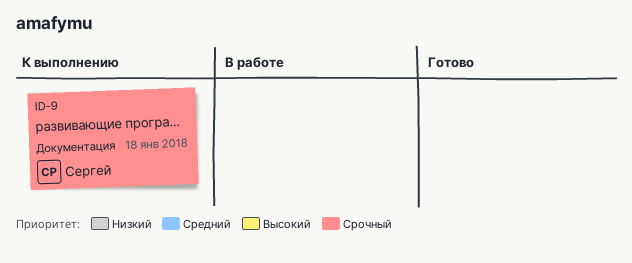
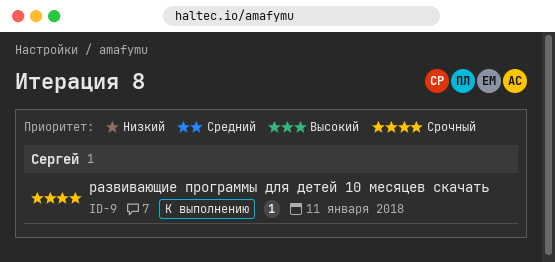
ID-9, due: Jan 18 -> Jan 11

